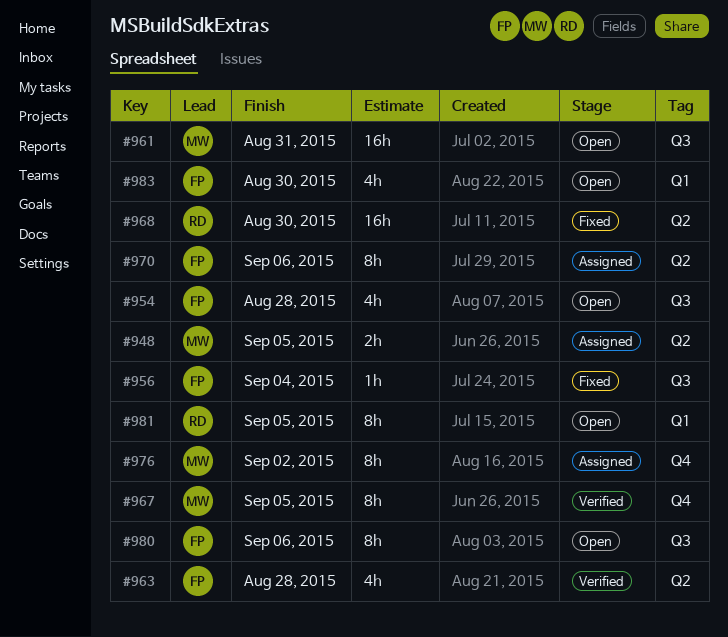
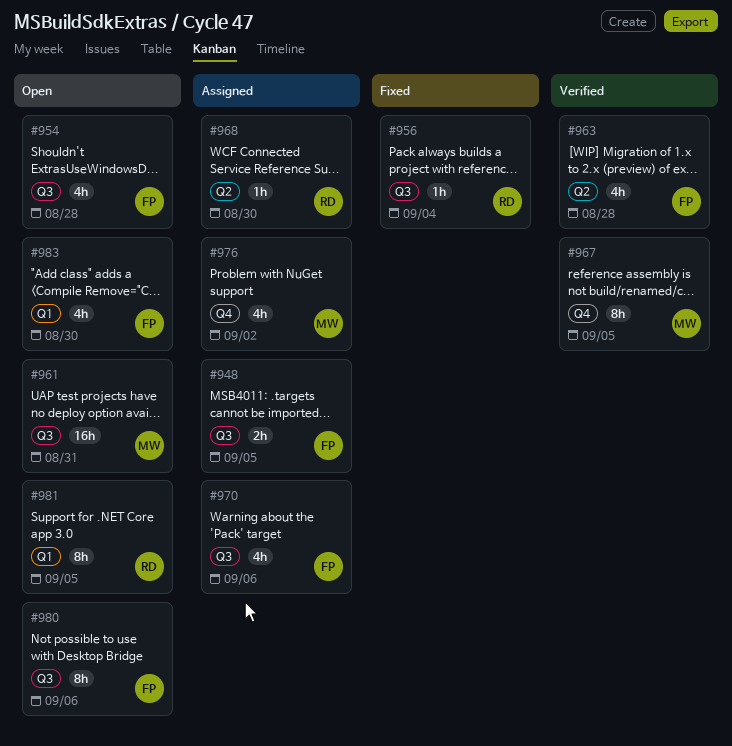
#948, owner: MW -> FP
#948, label: Q2 -> Q3
#956, owner: FP -> RD
#968, status: Fixed -> Assigned
#968, estimate: 16h -> 1h
#970, label: Q2 -> Q3
#970, estimate: 8h -> 4h
#976, estimate: 8h -> 4h

